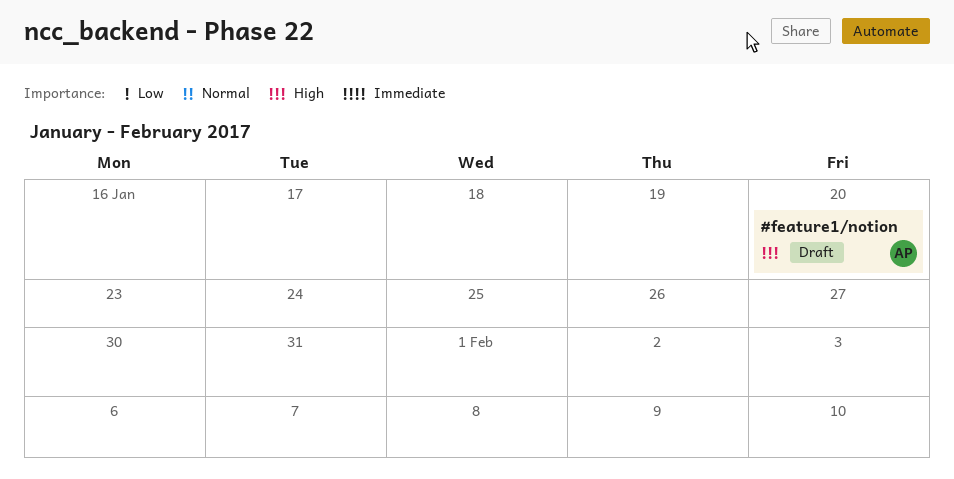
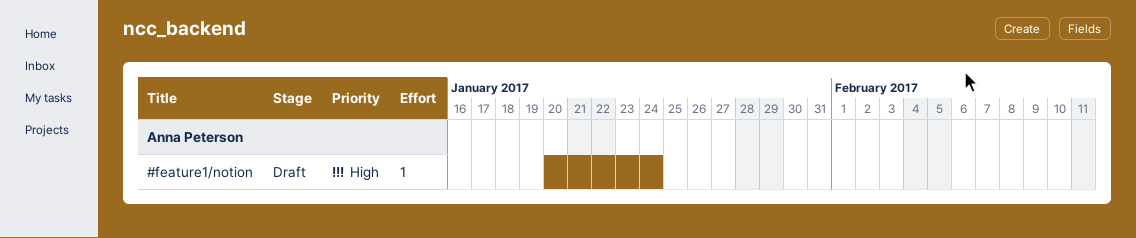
#feature1/notion, due: Jan 20 -> Jan 24

